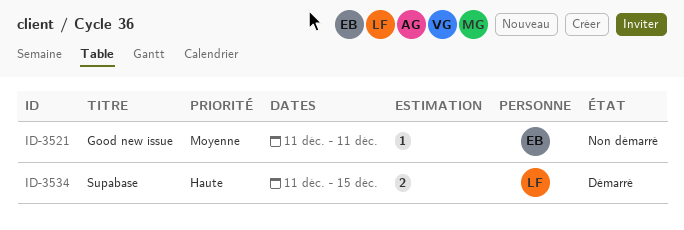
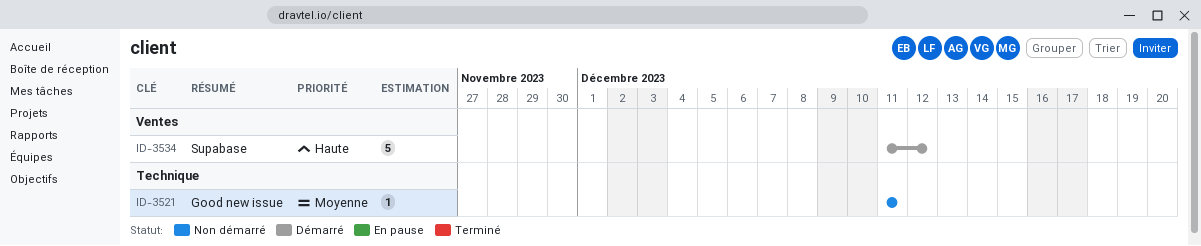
ID-3534, estimate: 2 -> 5
ID-3534, due: Dec 15 -> Dec 12

